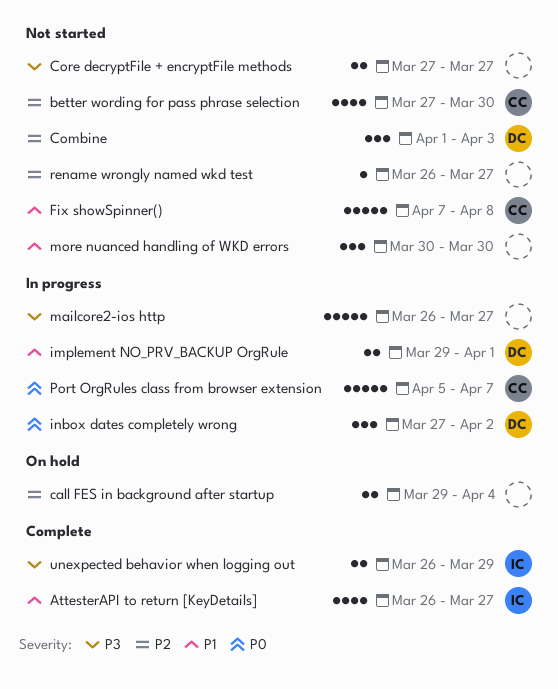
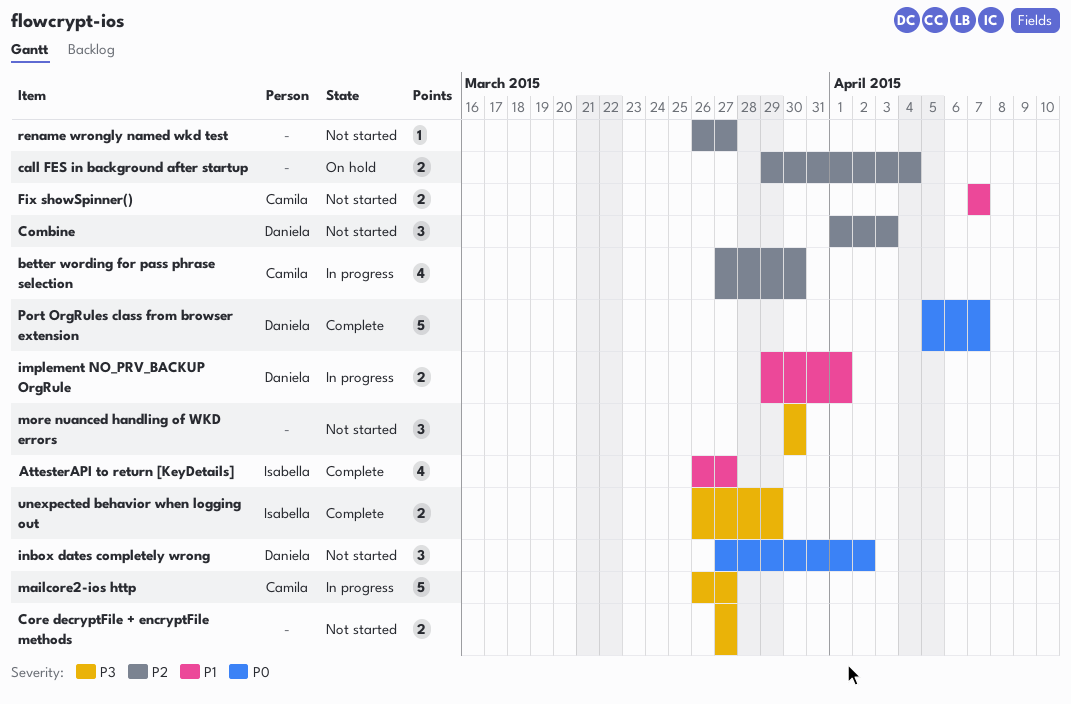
better wording for pass phrase selection, status: Not started -> In progress
Fix showSpinner(), estimate: 5 -> 2
Fix showSpinner(), due: Apr 8 -> Apr 7
inbox dates completely wrong, status: In progress -> Not started
mailcore2-ios http, owner: none -> Camila
more nuanced handling of WKD errors, priority: P1 -> P3
Port OrgRules class from browser extension, status: In progress -> Complete
Port OrgRules class from browser extension, owner: Camila -> Daniela

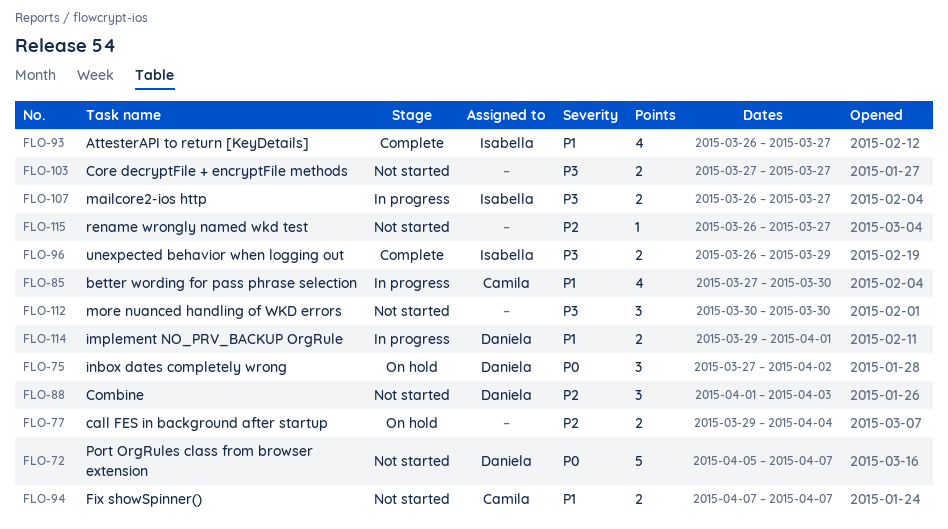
better wording for pass phrase selection, priority: P2 -> P1
inbox dates completely wrong, status: Not started -> On hold
mailcore2-ios http, owner: Camila -> Isabella
mailcore2-ios http, estimate: 5 -> 2
Port OrgRules class from browser extension, status: Complete -> Not started

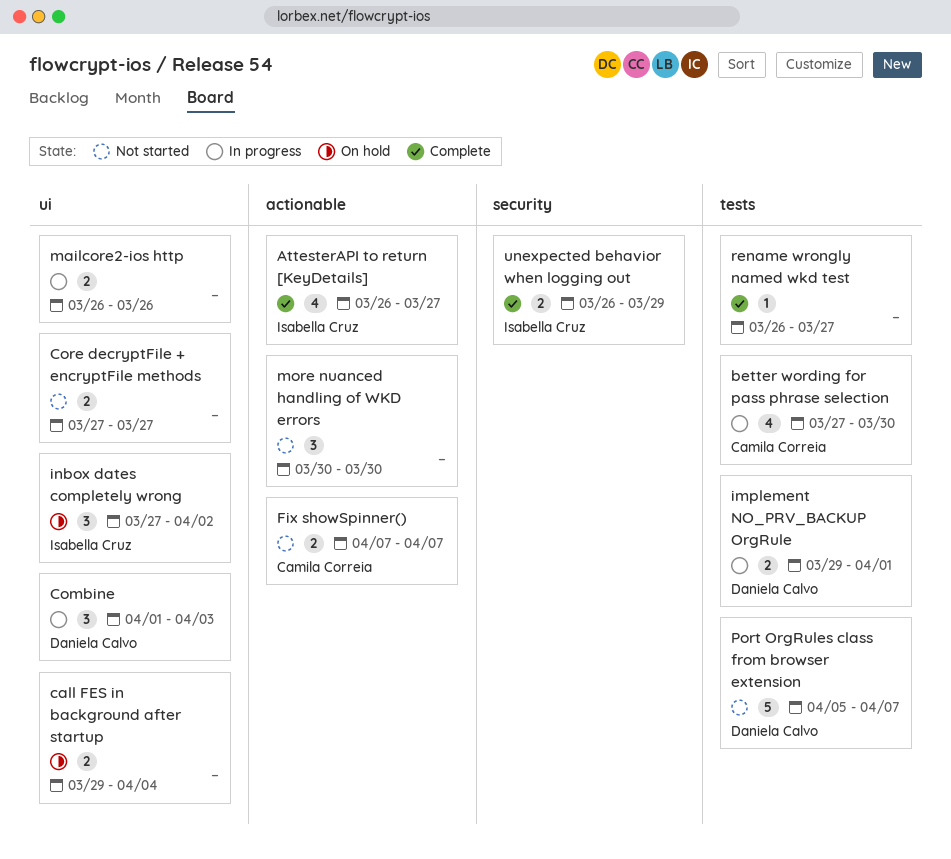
Combine, status: Not started -> In progress
inbox dates completely wrong, owner: Daniela Calvo -> Isabella Cruz
mailcore2-ios http, owner: Isabella Cruz -> none
mailcore2-ios http, due: Mar 27 -> Mar 26
rename wrongly named wkd test, status: Not started -> Complete

